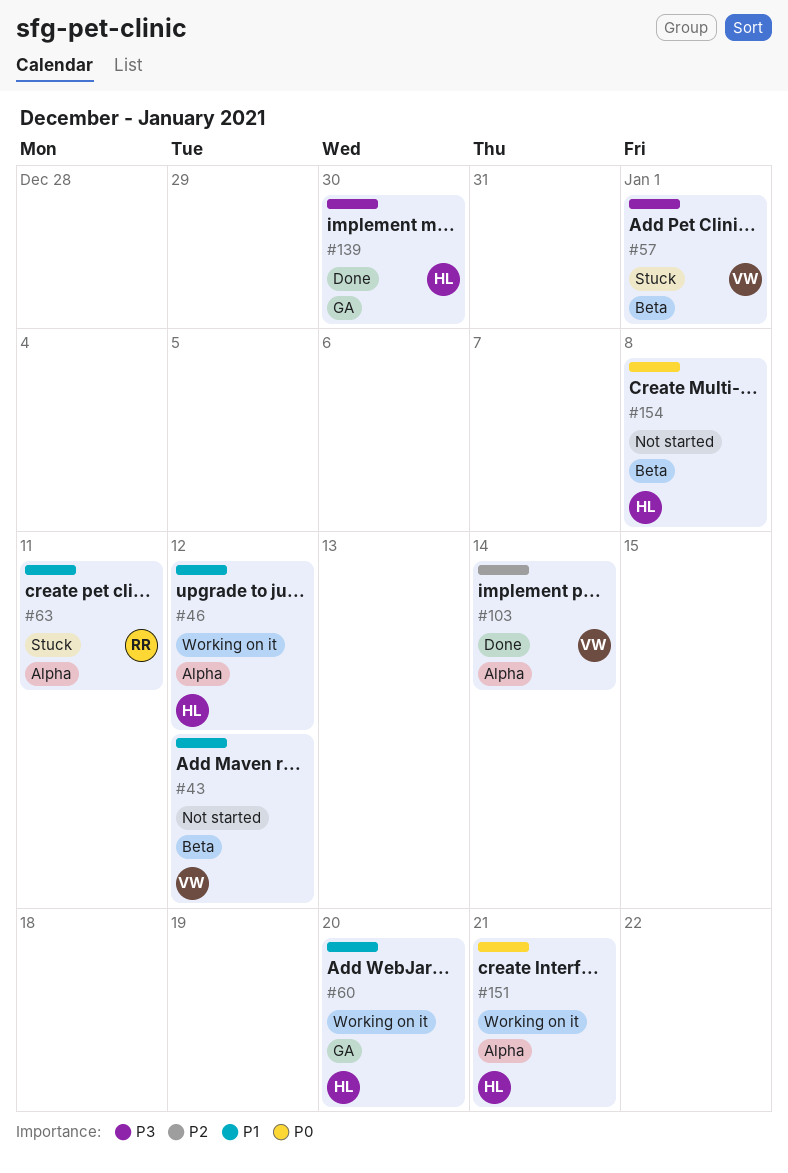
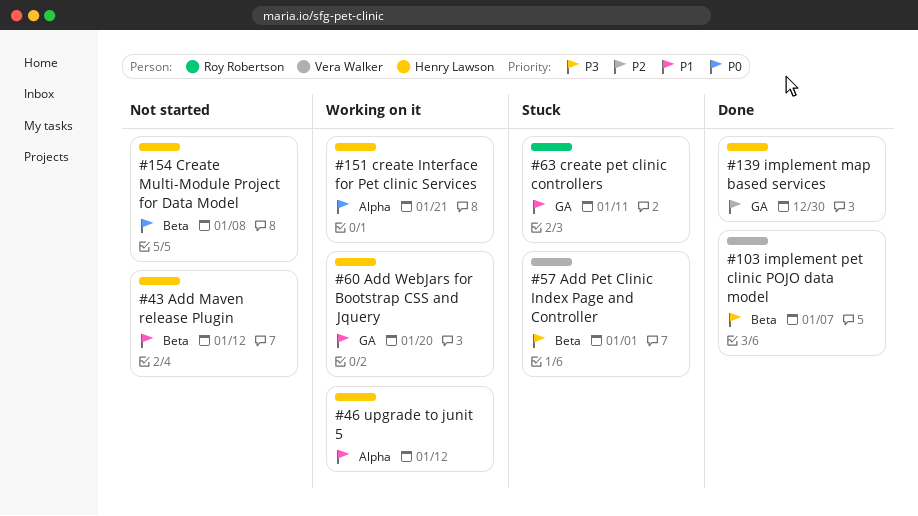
#43, owner: Vera Walker -> Henry Lawson
#63, label: Alpha -> GA
#103, priority: P2 -> P3
#103, label: Alpha -> Beta
#103, due: Jan 14 -> Jan 7
#139, priority: P3 -> P2

